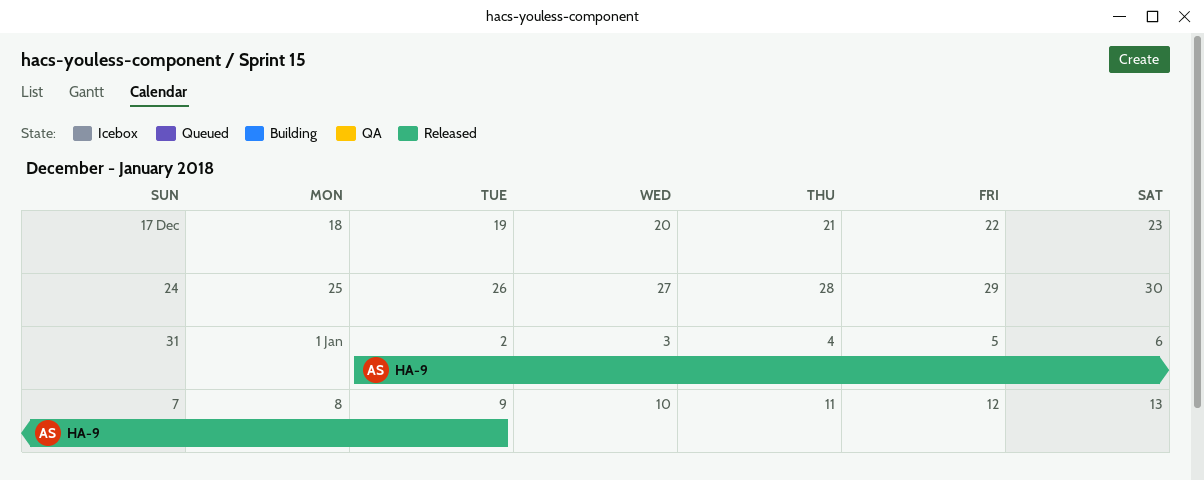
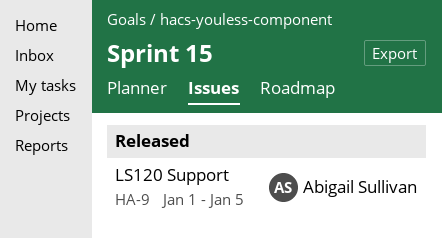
HA-9, start: Jan 2 -> Jan 1
HA-9, due: Jan 9 -> Jan 5

